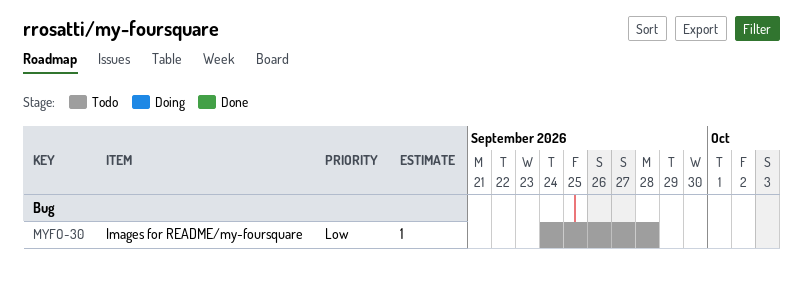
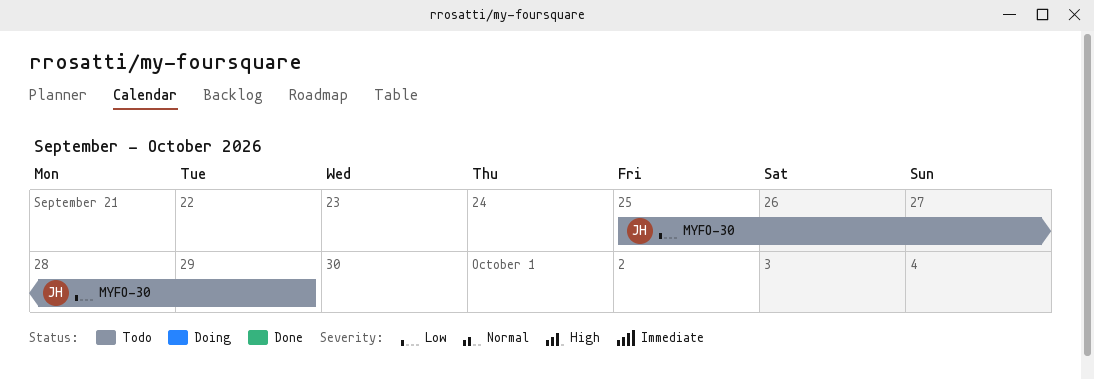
MYFO-30, start: Sep 24 -> Sep 25
MYFO-30, due: Sep 28 -> Sep 29

